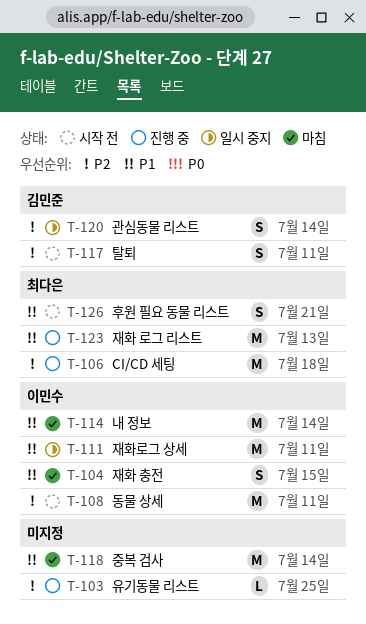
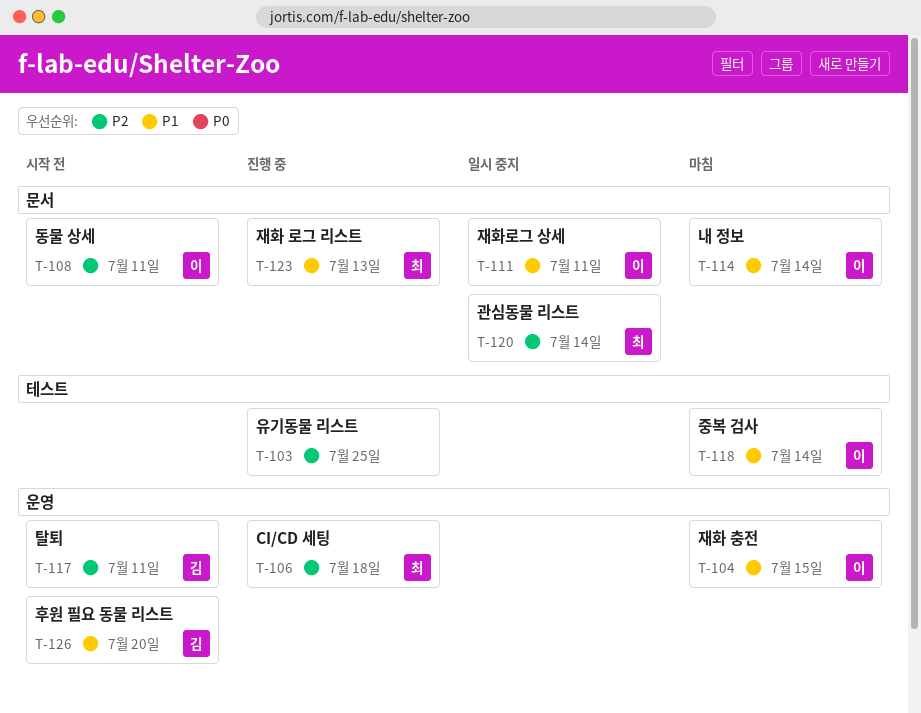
T-118, owner: none -> 이민수
T-120, owner: 김민준 -> 최다은
T-126, owner: 최다은 -> 김민준
T-126, due: Jul 21 -> Jul 20

